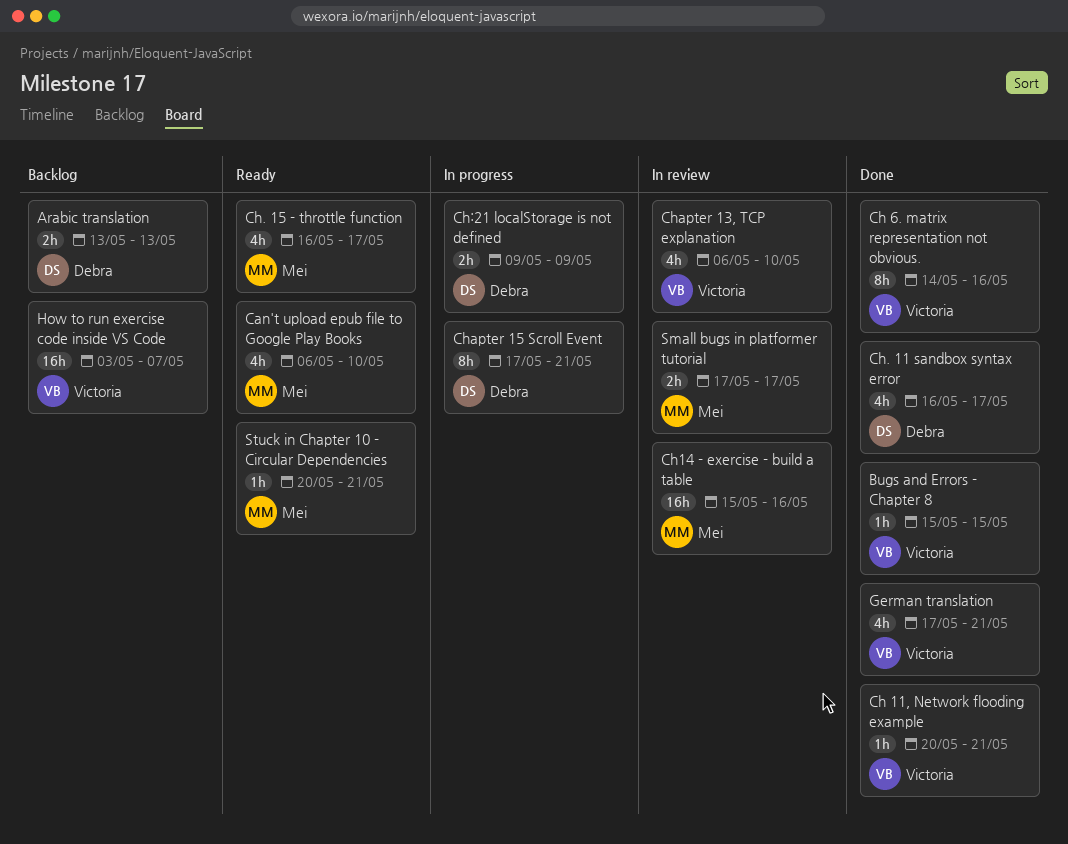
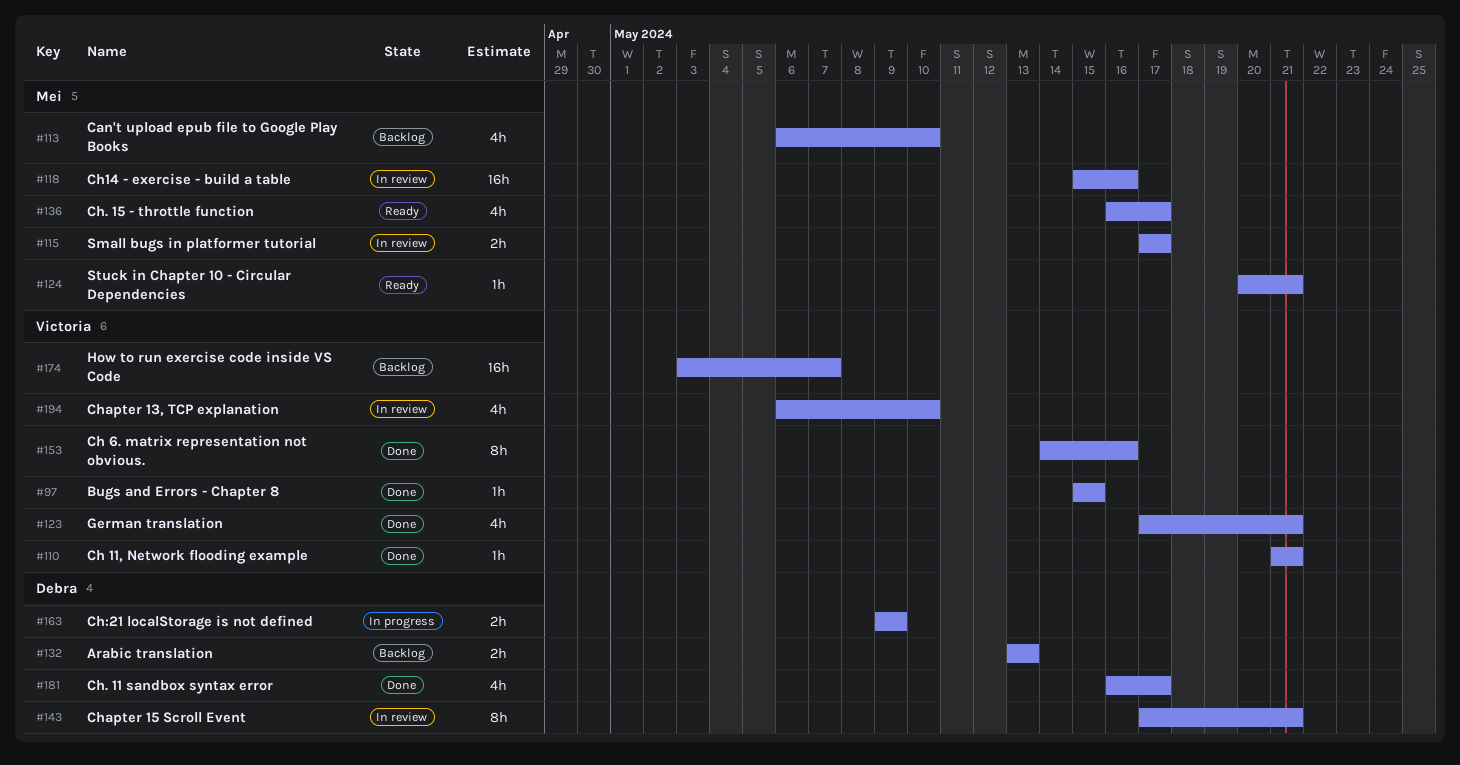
Can't upload epub file to Google Play Books, status: Ready -> Backlog
Ch 11, Network flooding example, start: May 20 -> May 21
Chapter 15 Scroll Event, status: In progress -> In review

